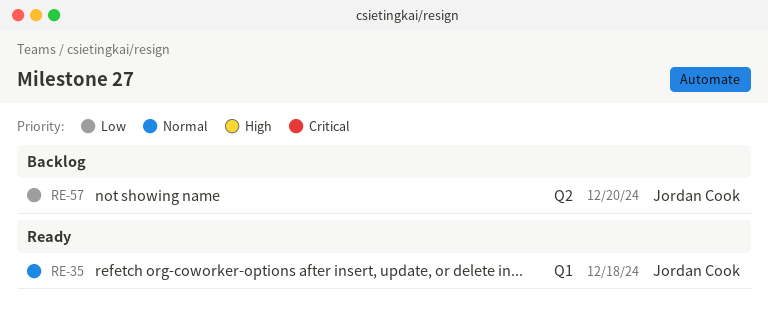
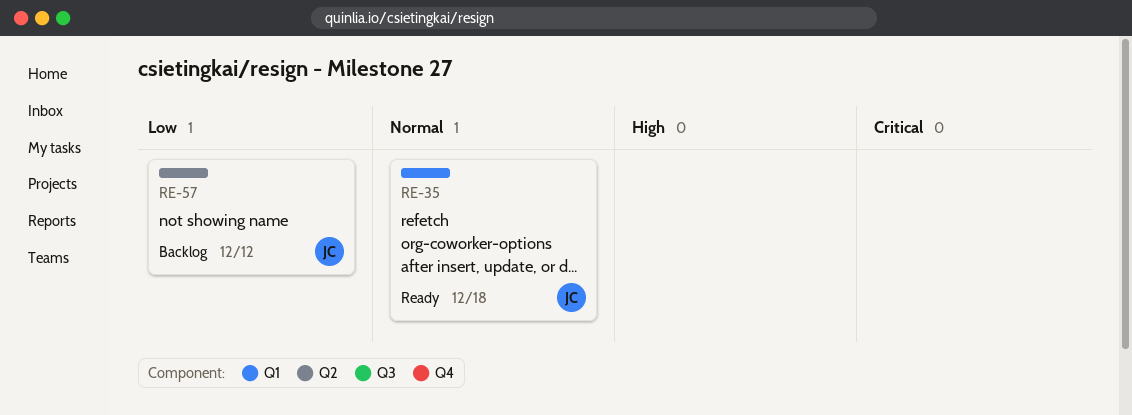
RE-57, due: Dec 20 -> Dec 12

